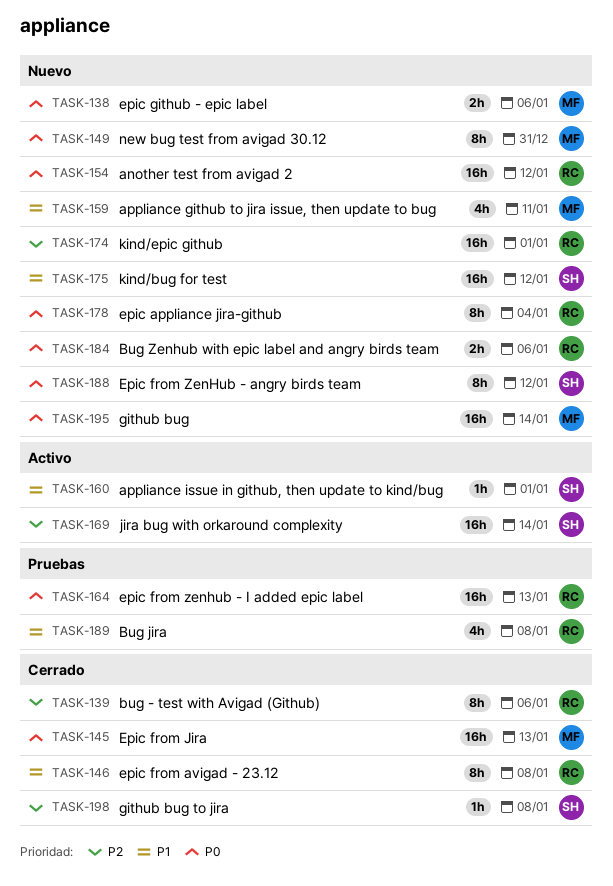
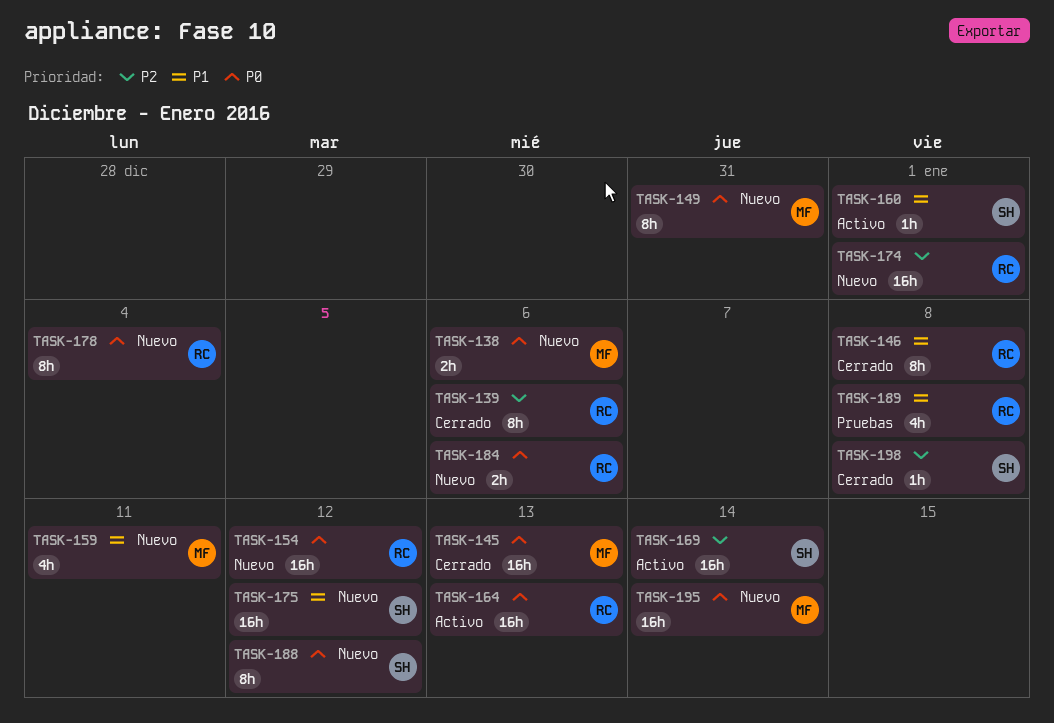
TASK-164, status: Pruebas -> Activo

